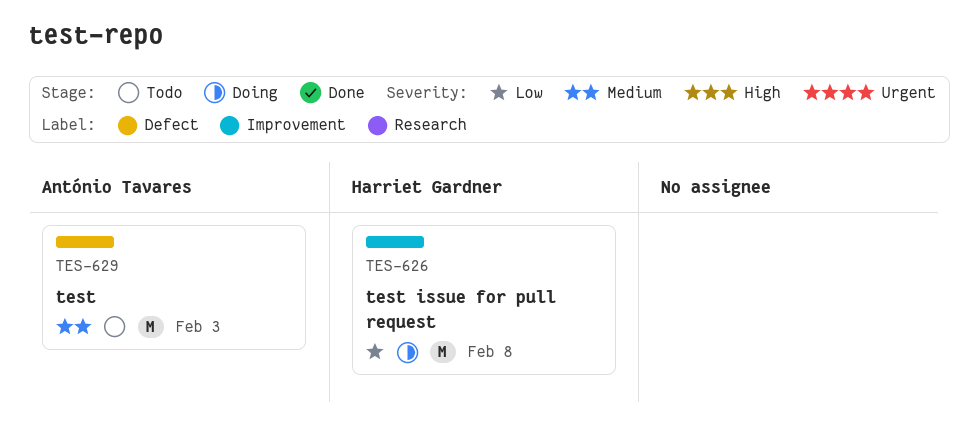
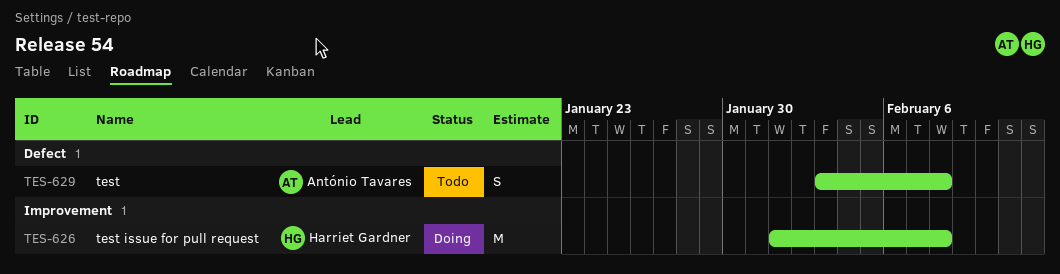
TES-629, estimate: M -> S
TES-629, due: Feb 3 -> Feb 8

